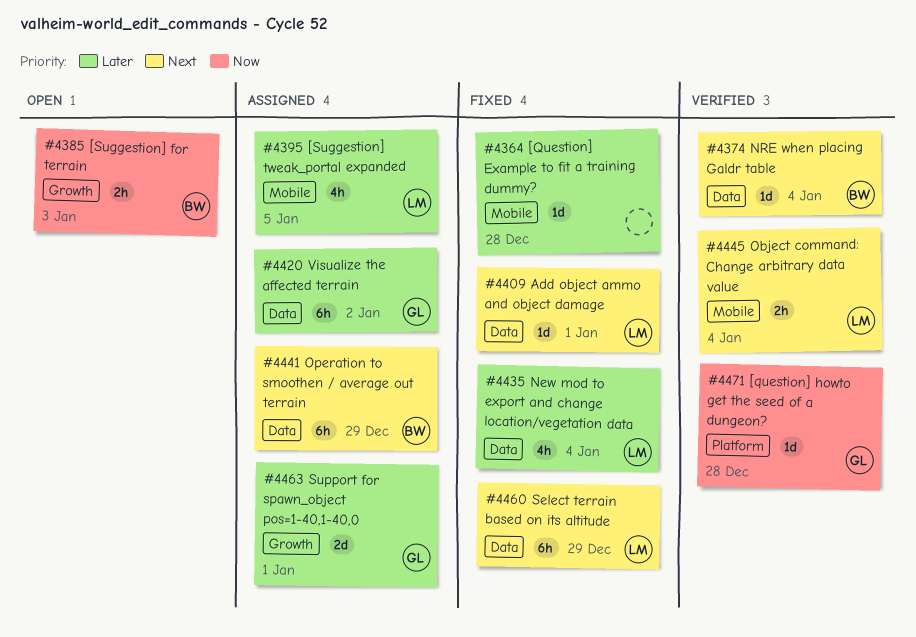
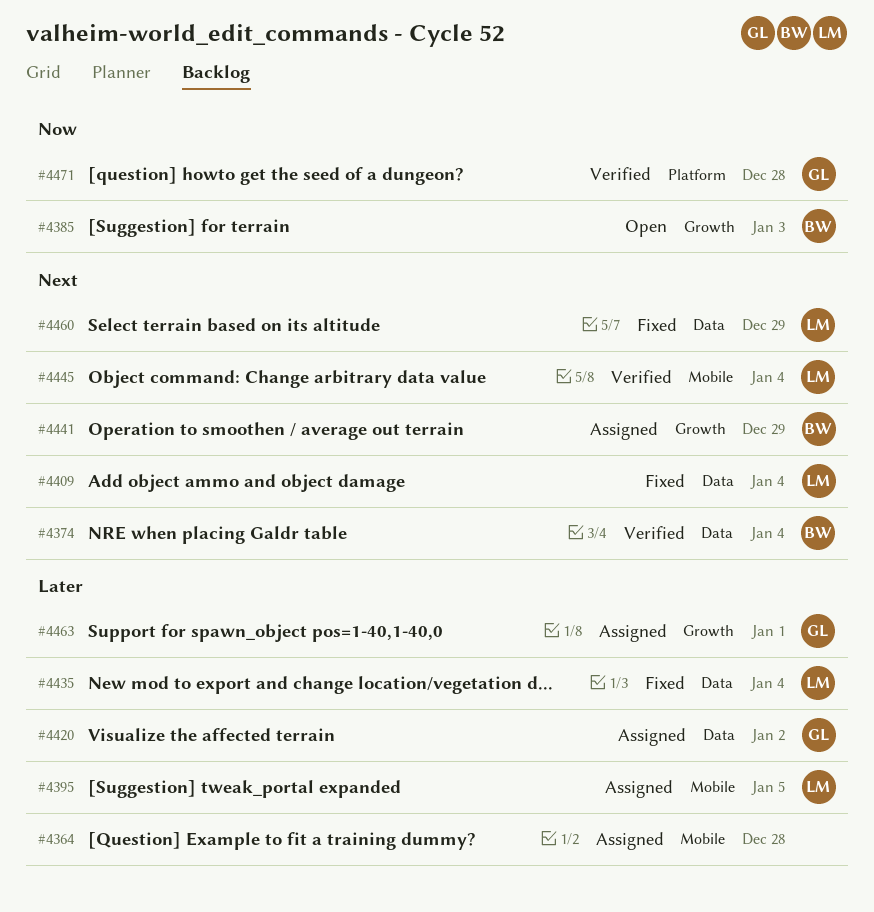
#4364, status: Fixed -> Assigned
#4409, due: Jan 1 -> Jan 4
#4441, label: Data -> Growth

